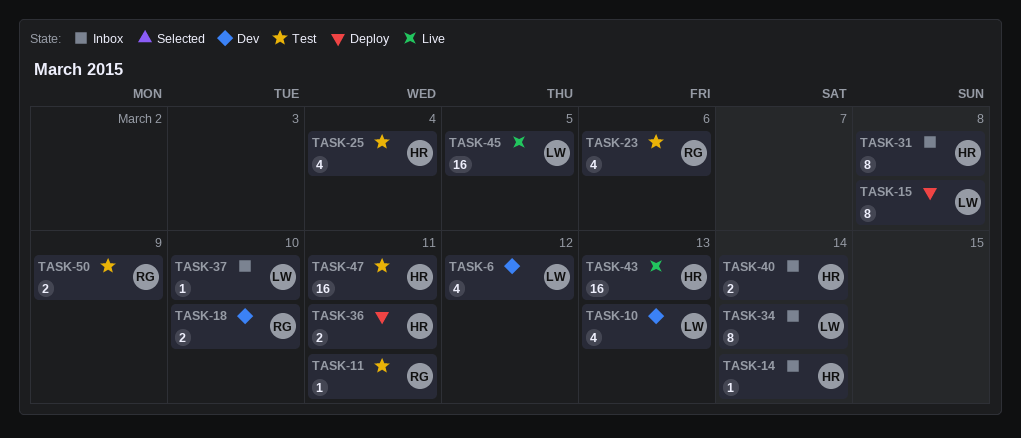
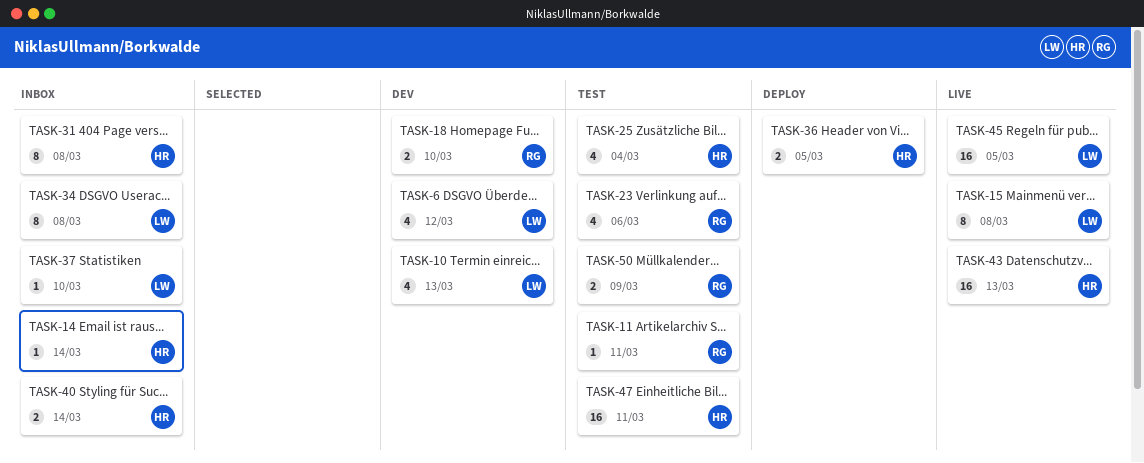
TASK-15, status: Deploy -> Live
TASK-34, due: Mar 14 -> Mar 8
TASK-36, due: Mar 11 -> Mar 5

